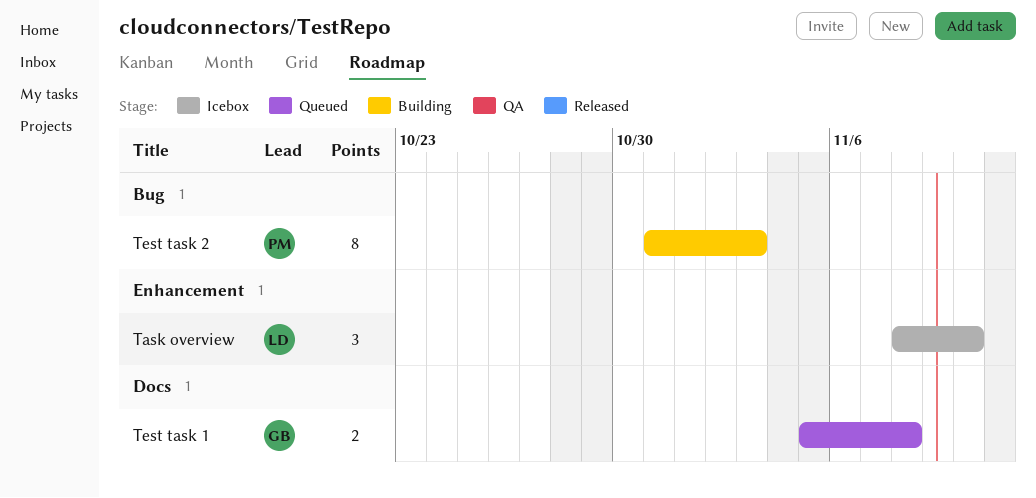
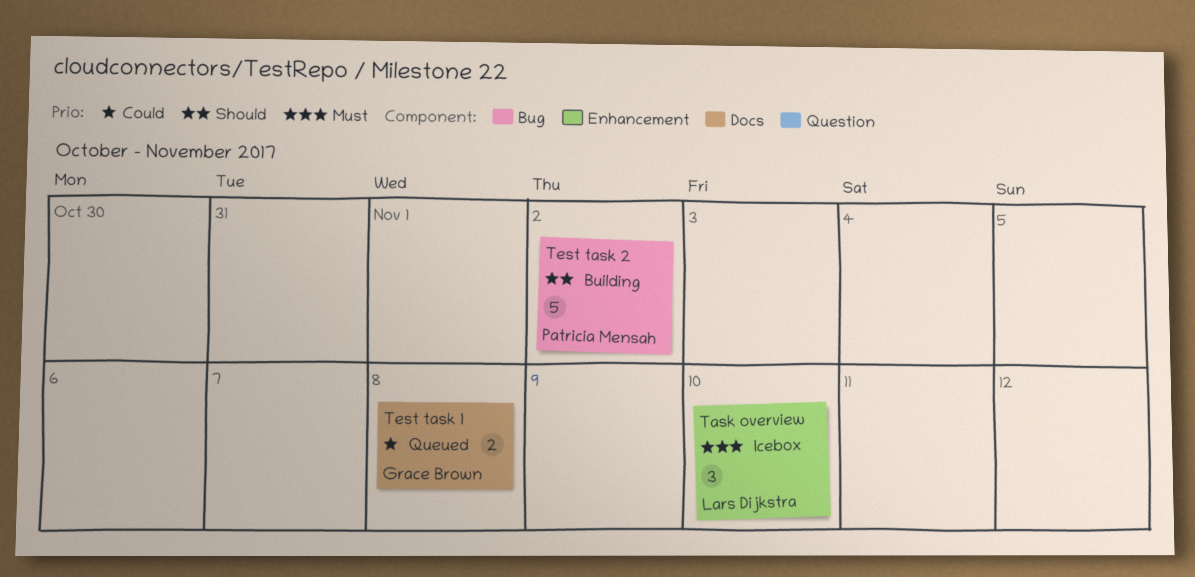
Test task 2, estimate: 8 -> 5
Test task 2, due: Nov 3 -> Nov 2

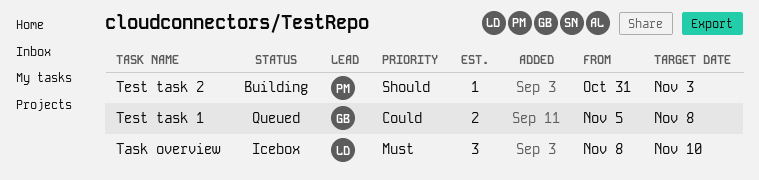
Test task 2, estimate: 5 -> 1
Test task 2, due: Nov 2 -> Nov 3

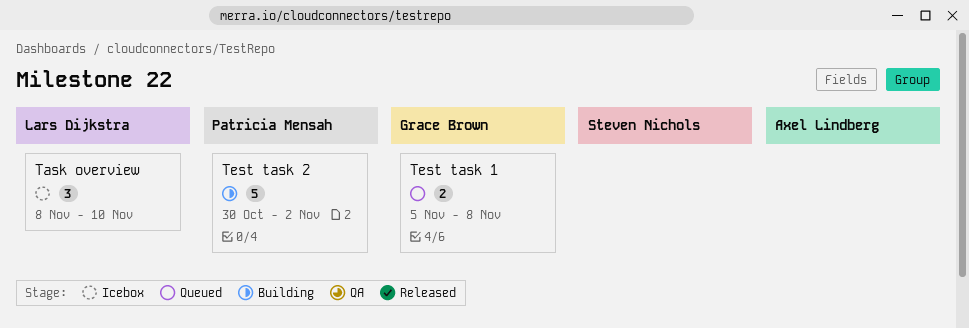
Test task 2, estimate: 1 -> 5
Test task 2, start: Oct 31 -> Oct 30
Test task 2, due: Nov 3 -> Nov 2

